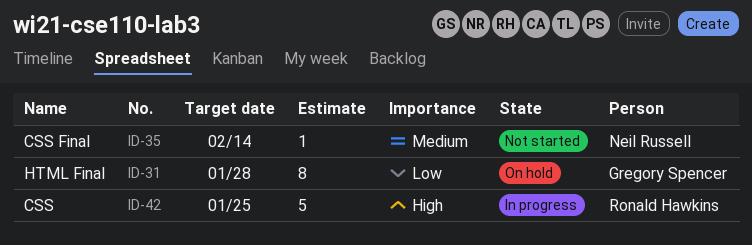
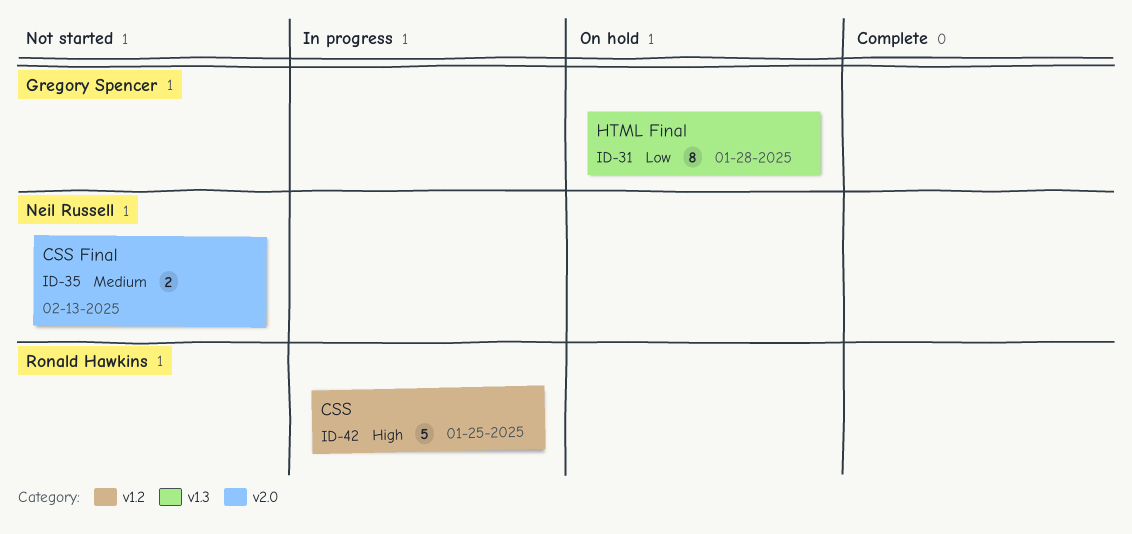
ID-35, estimate: 1 -> 2
ID-35, due: Feb 14 -> Feb 13

